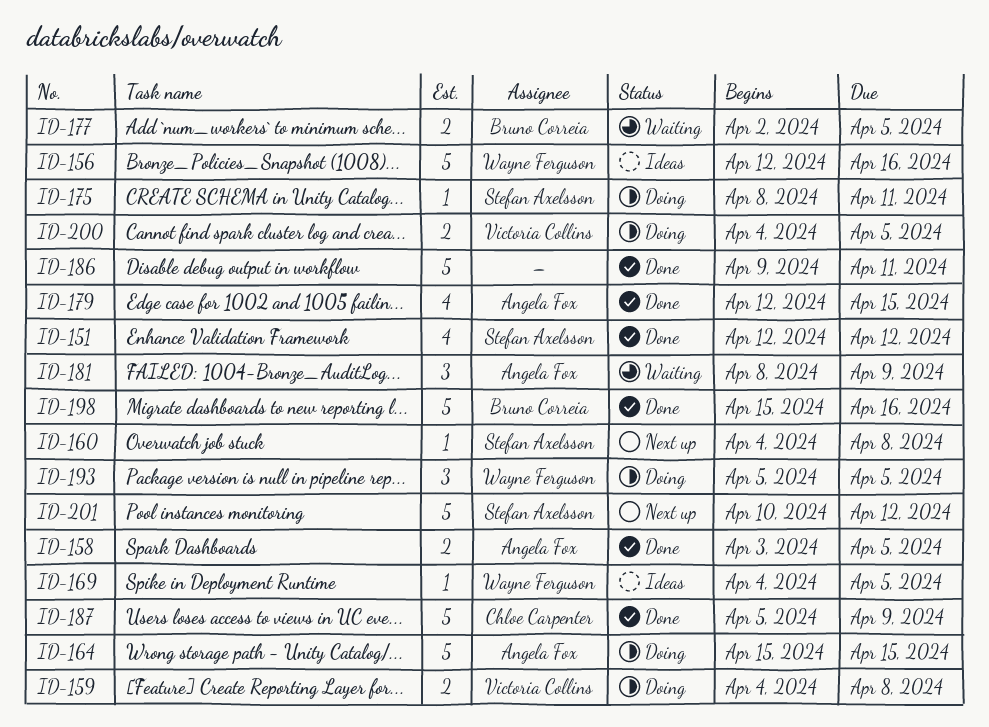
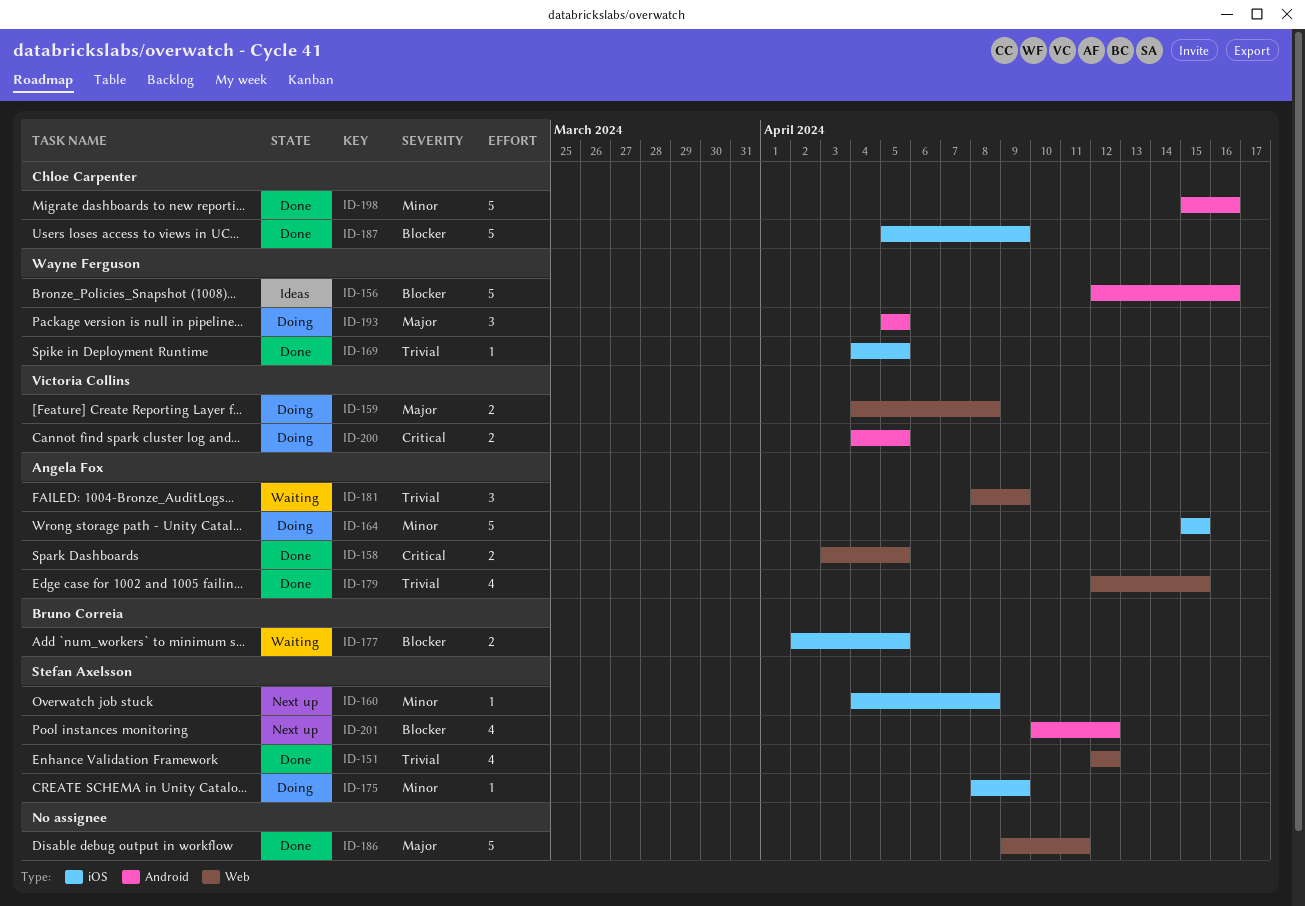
ID-169, status: Ideas -> Done
ID-175, due: Apr 11 -> Apr 9
ID-198, owner: Bruno Correia -> Chloe Carpenter
ID-201, estimate: 5 -> 4

